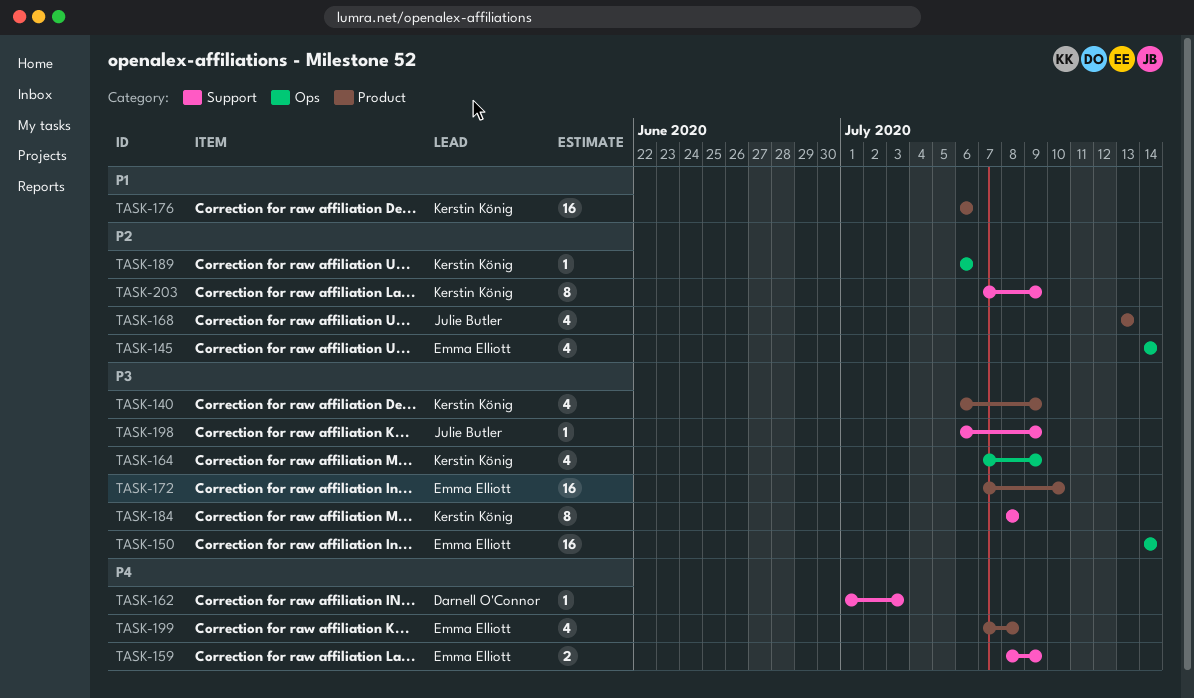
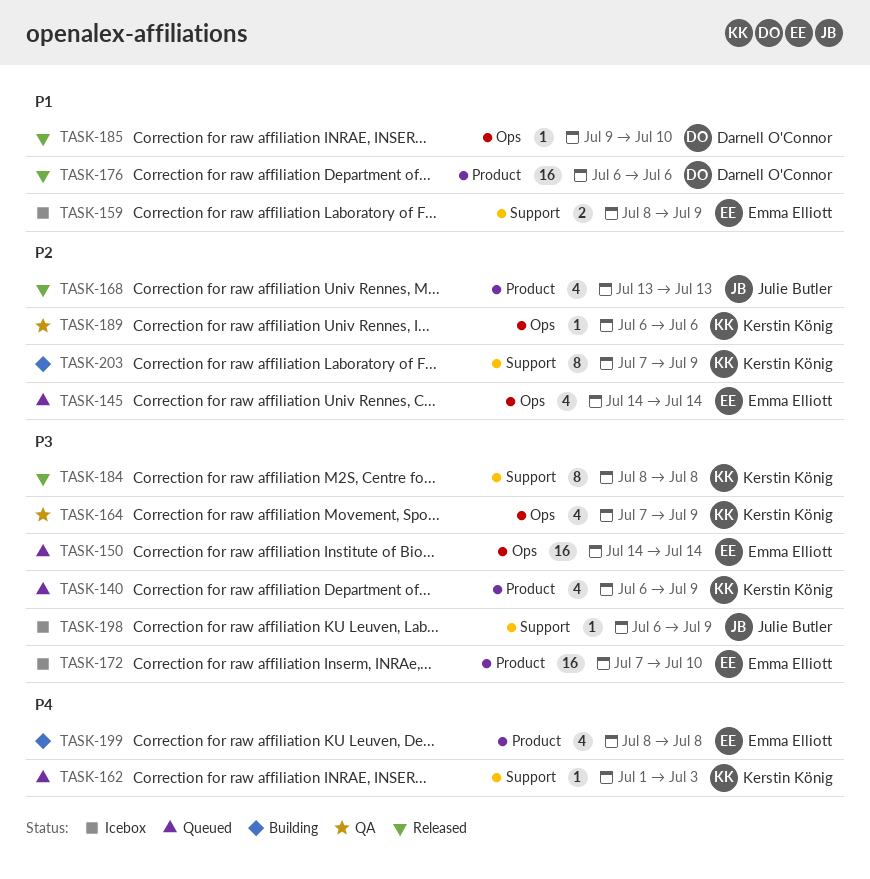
TASK-159, priority: P4 -> P1
TASK-162, owner: Darnell O'Connor -> Kerstin König
TASK-176, owner: Kerstin König -> Darnell O'Connor
TASK-185: none -> present
TASK-199, start: Jul 7 -> Jul 8

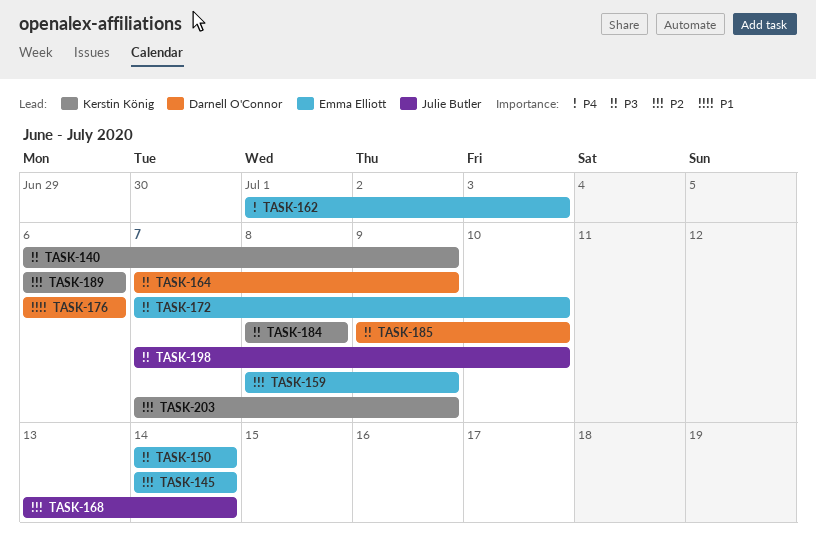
TASK-159, priority: P1 -> P2
TASK-162, owner: Kerstin König -> Emma Elliott
TASK-164, owner: Kerstin König -> Darnell O'Connor
TASK-168, due: Jul 13 -> Jul 14
TASK-185, priority: P1 -> P3
TASK-198, start: Jul 6 -> Jul 7
TASK-198, due: Jul 9 -> Jul 10
TASK-199: present -> none

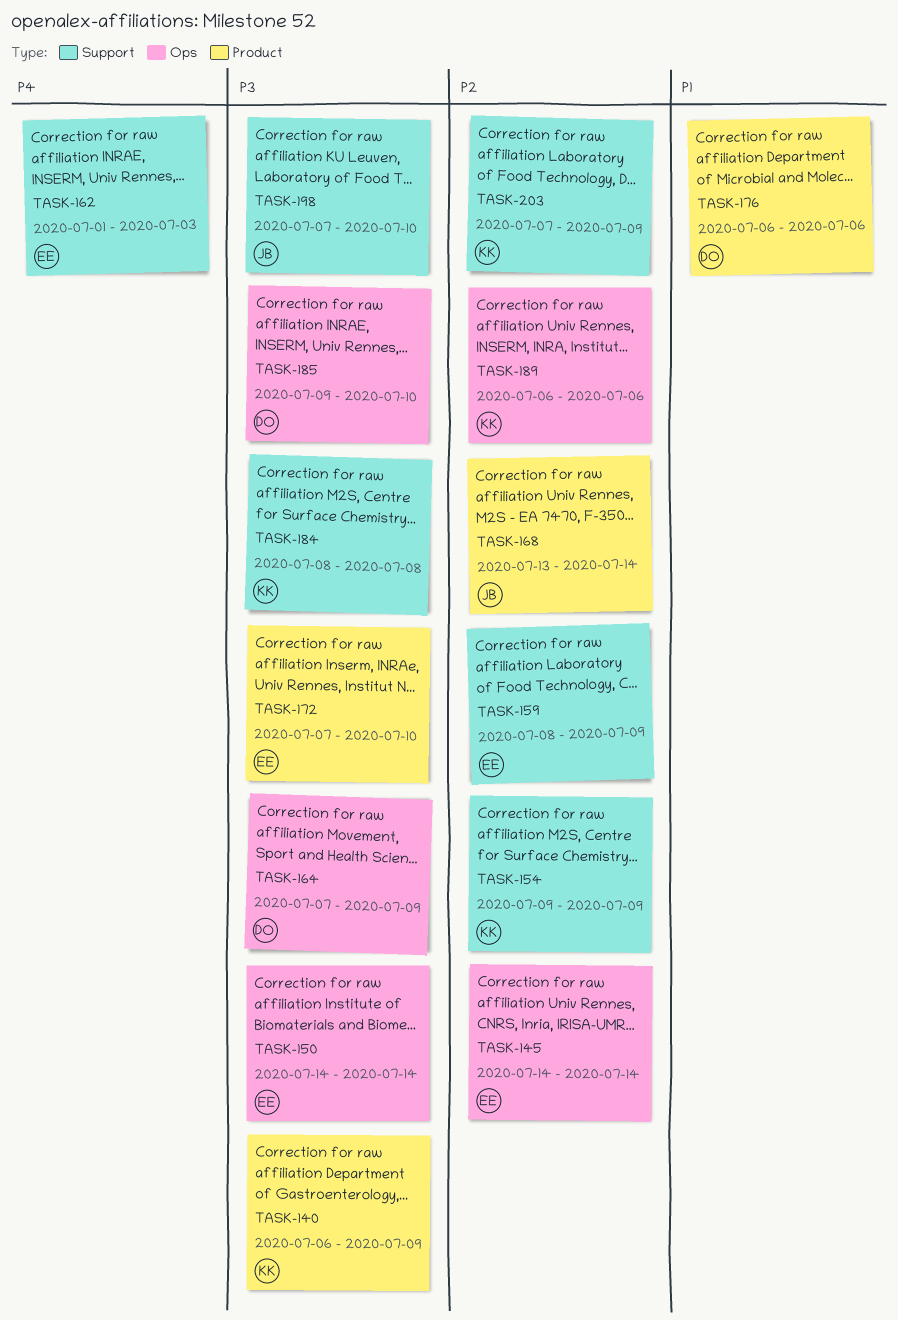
TASK-154: none -> present

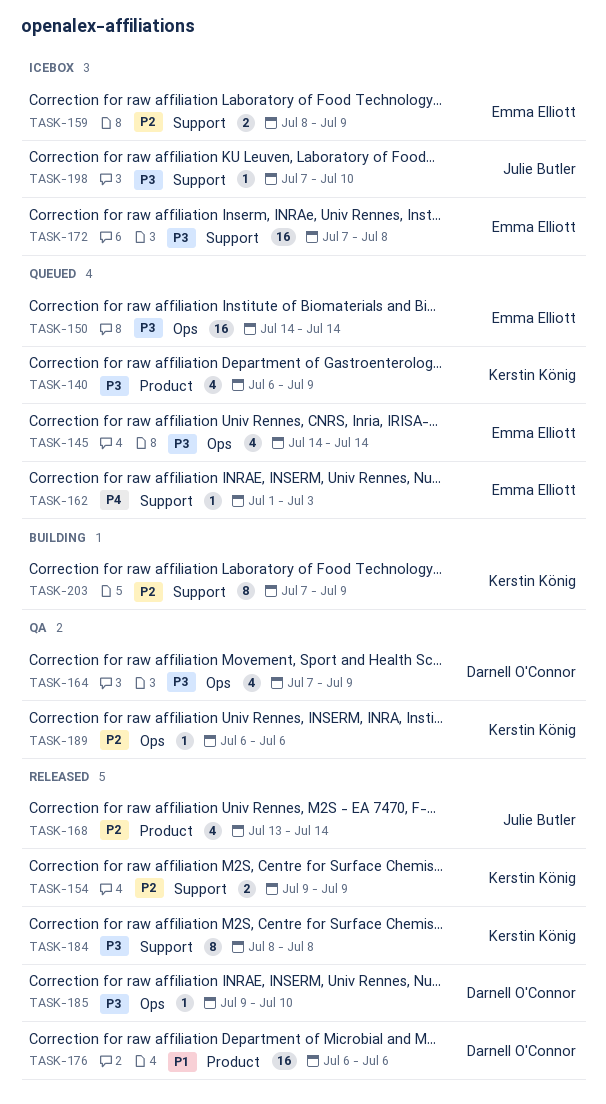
TASK-145, priority: P2 -> P3
TASK-172, label: Product -> Support
TASK-172, due: Jul 10 -> Jul 8

